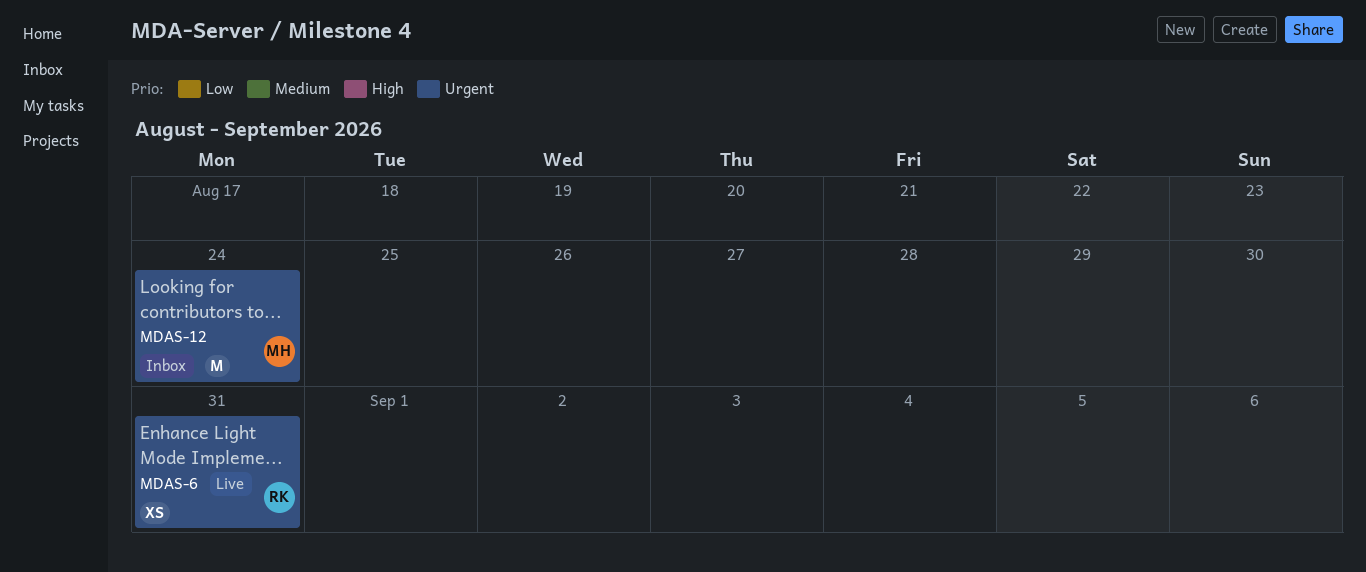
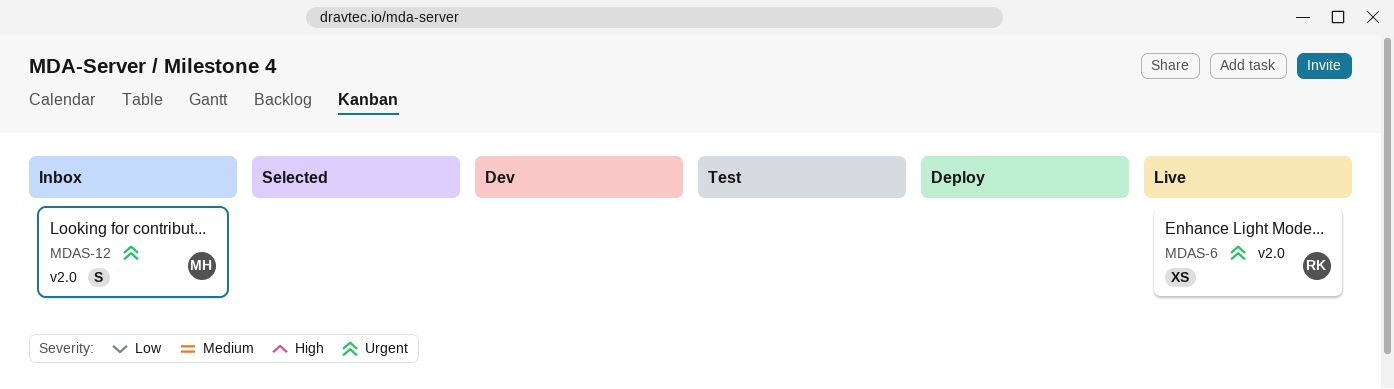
MDAS-12, estimate: M -> S

